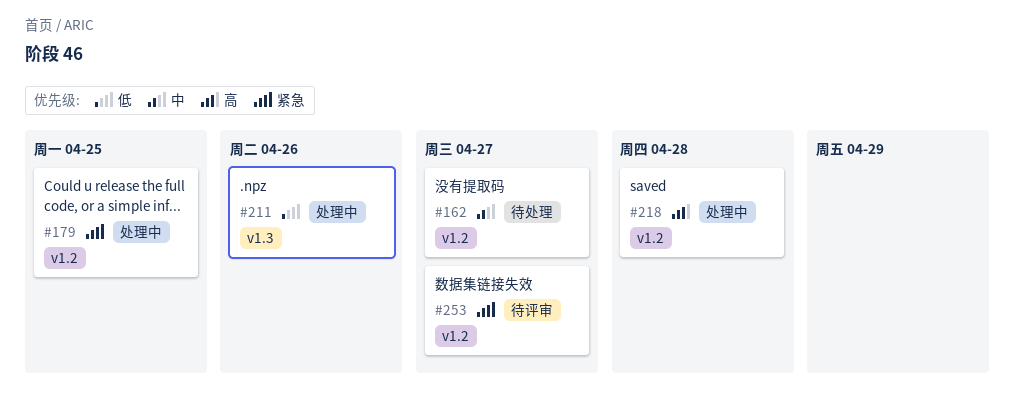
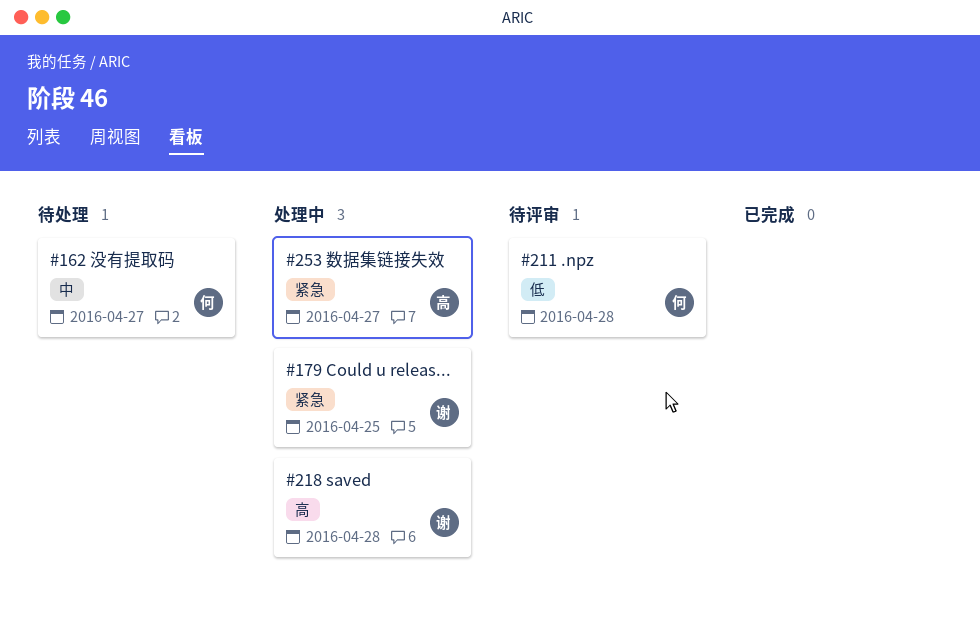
#211, status: 处理中 -> 待评审
#211, due: Apr 26 -> Apr 28
#253, status: 待评审 -> 处理中

